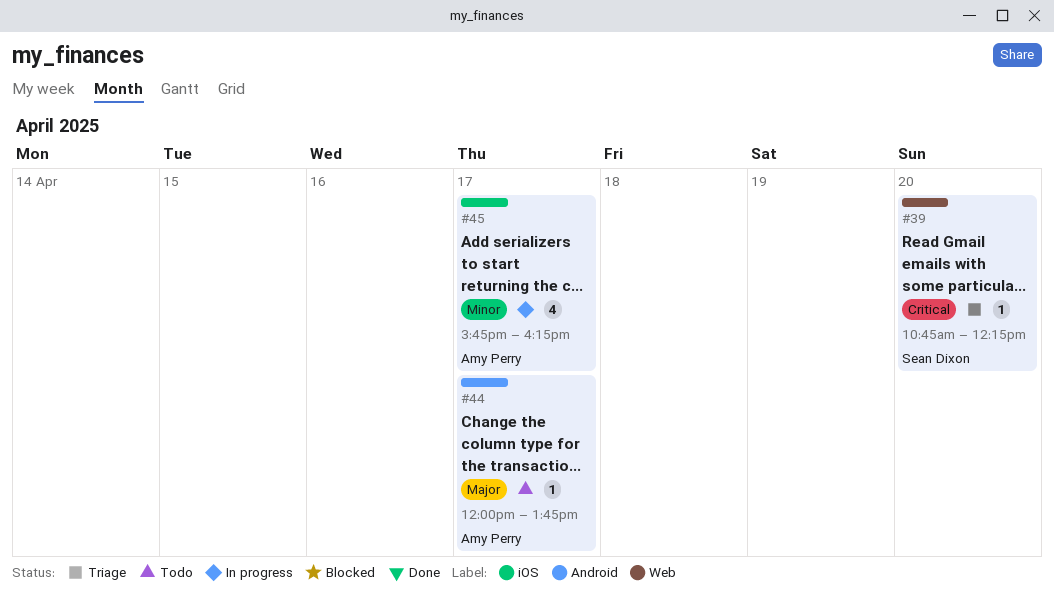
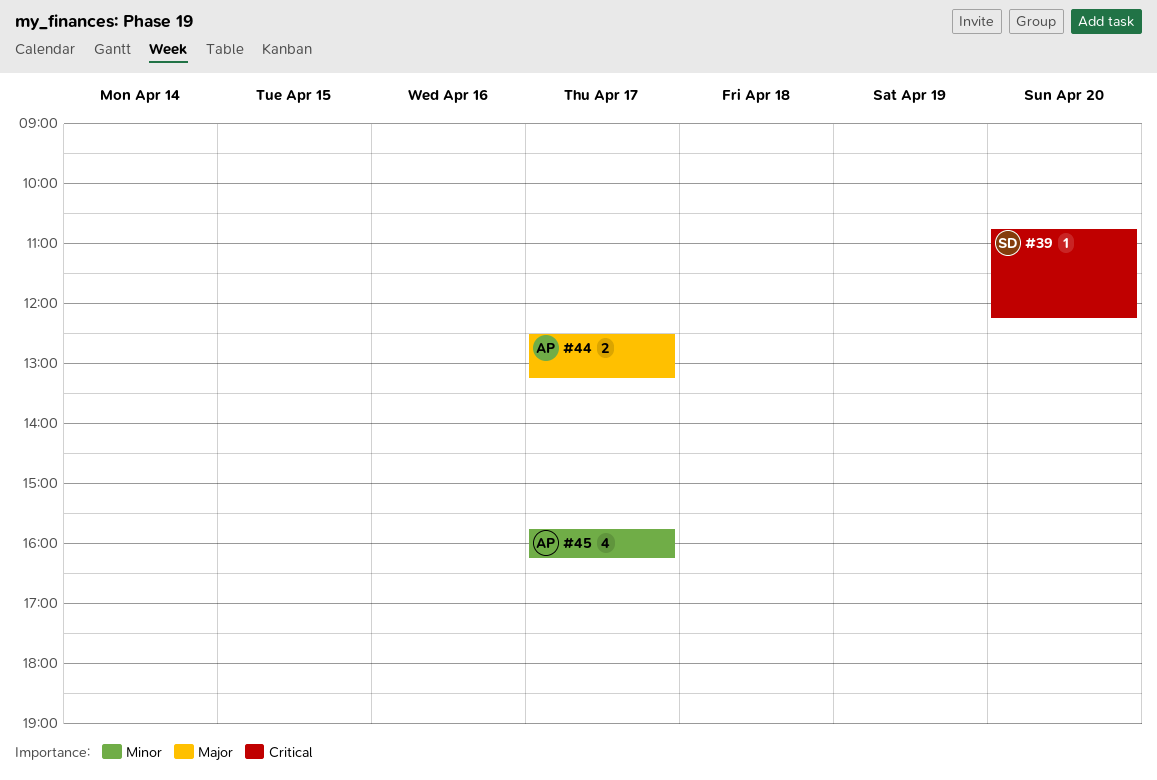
#44, estimate: 1 -> 2
#44, begins: 12:00 -> 12:30
#44, ends: 13:45 -> 13:15

